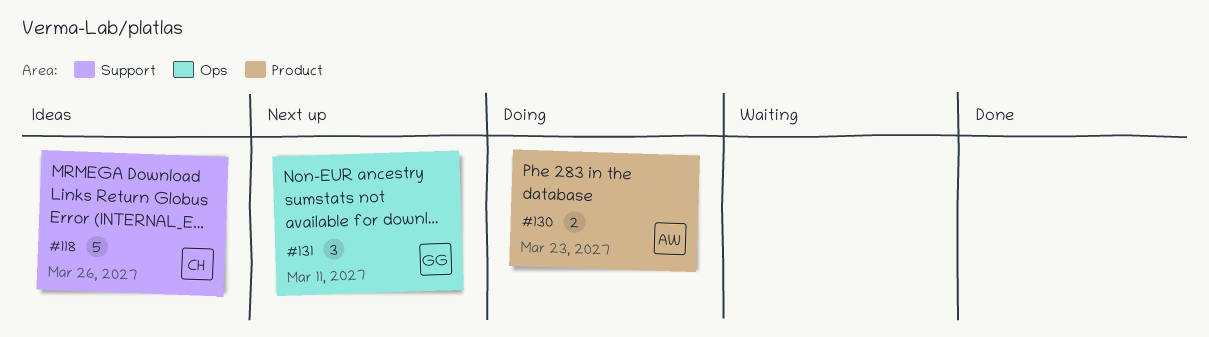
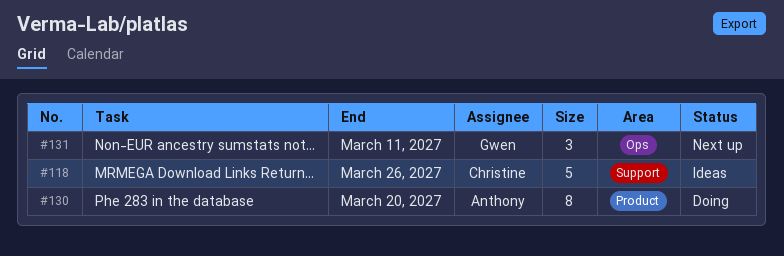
#130, estimate: 2 -> 8
#130, due: Mar 23 -> Mar 20

